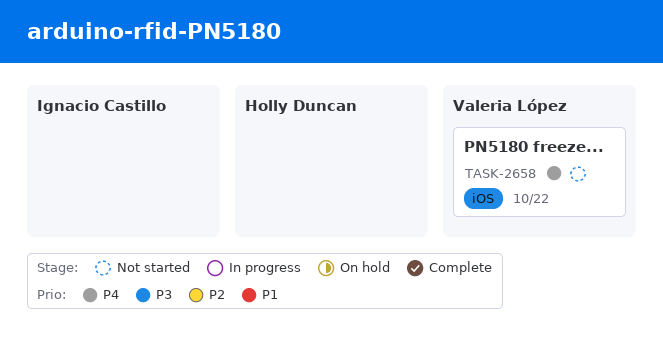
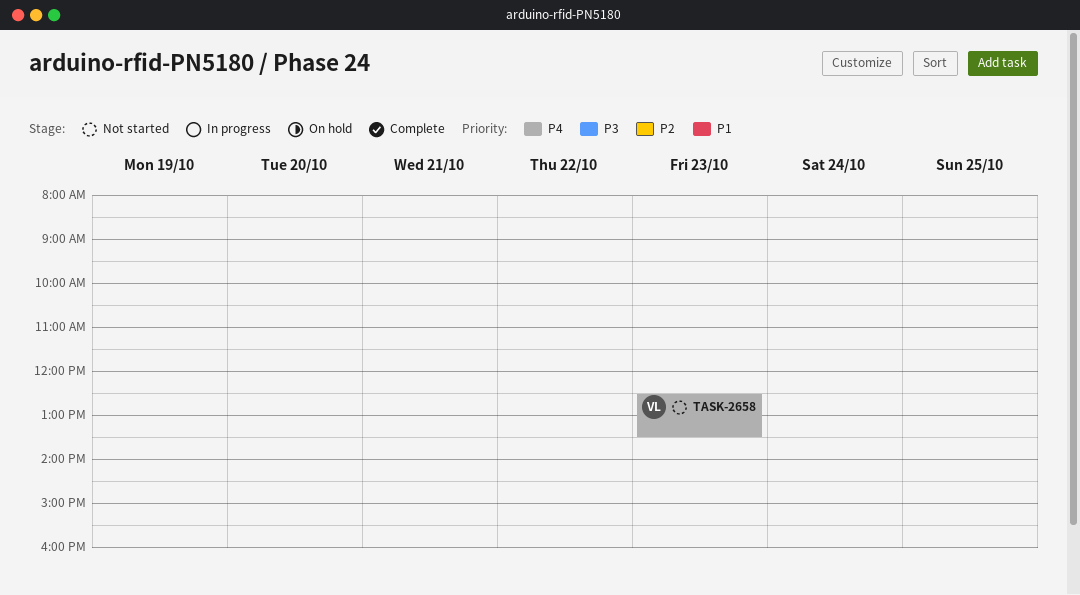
TASK-2658, day: Oct 22 -> Oct 23

